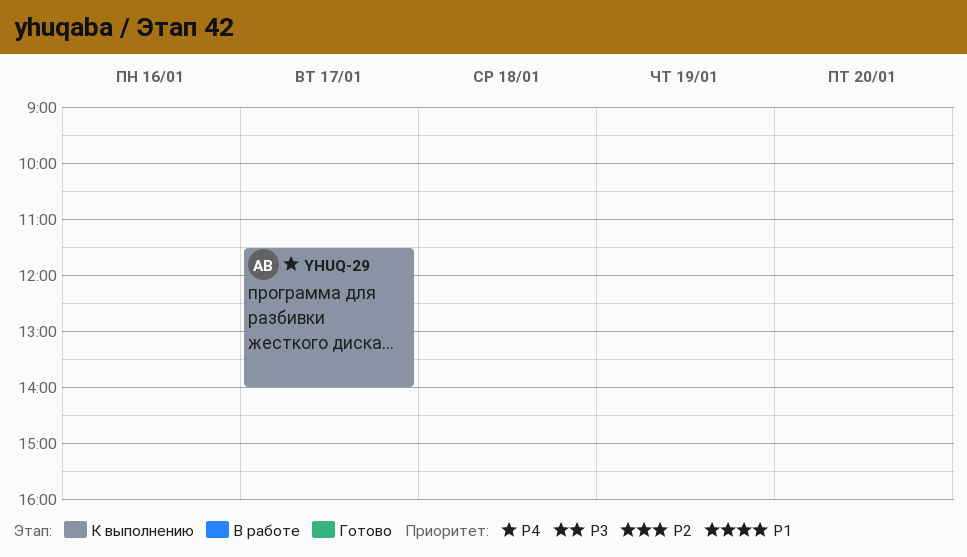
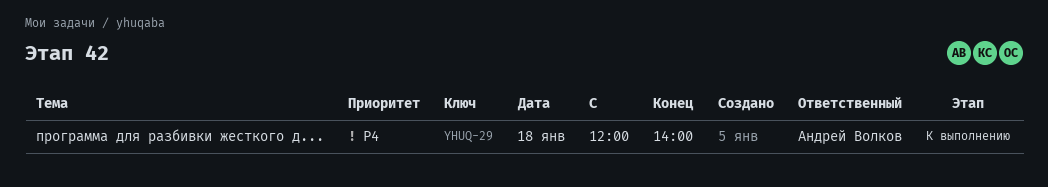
YHUQ-29, day: Jan 17 -> Jan 18
YHUQ-29, begins: 11:30 -> 12:00

